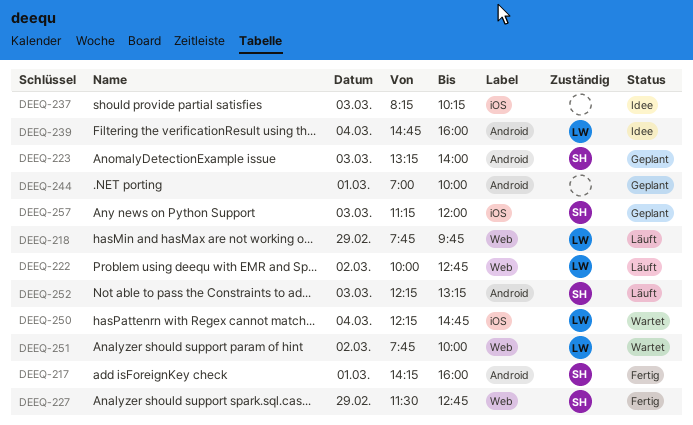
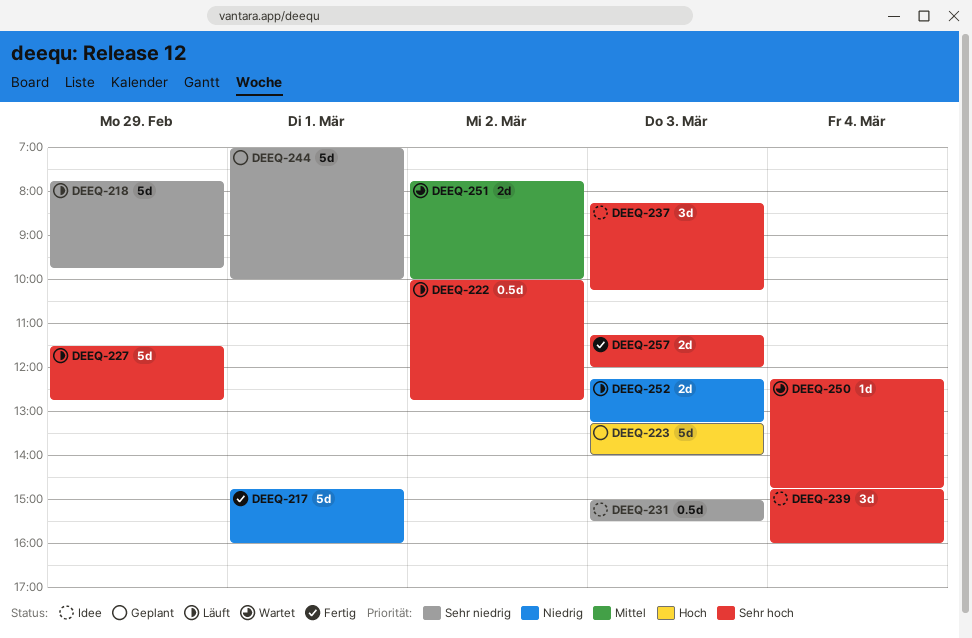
DEEQ-217, begins: 14:15 -> 14:45
DEEQ-227, status: Fertig -> Läuft
DEEQ-231: none -> present
DEEQ-257, status: Geplant -> Fertig

